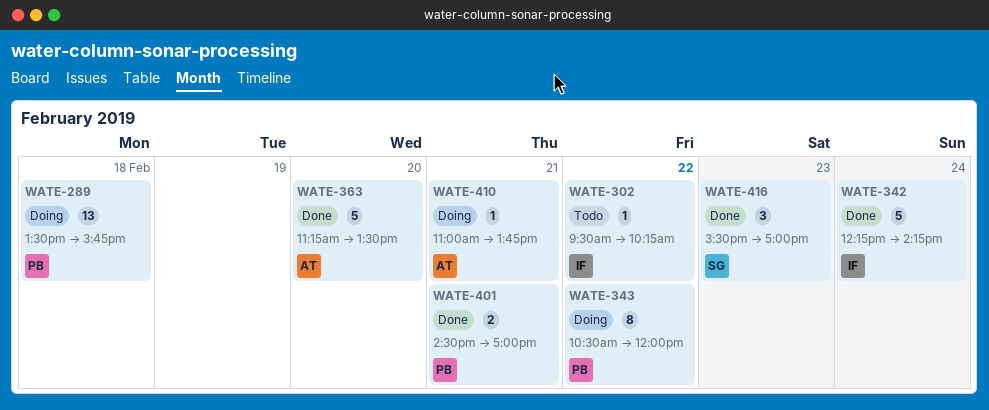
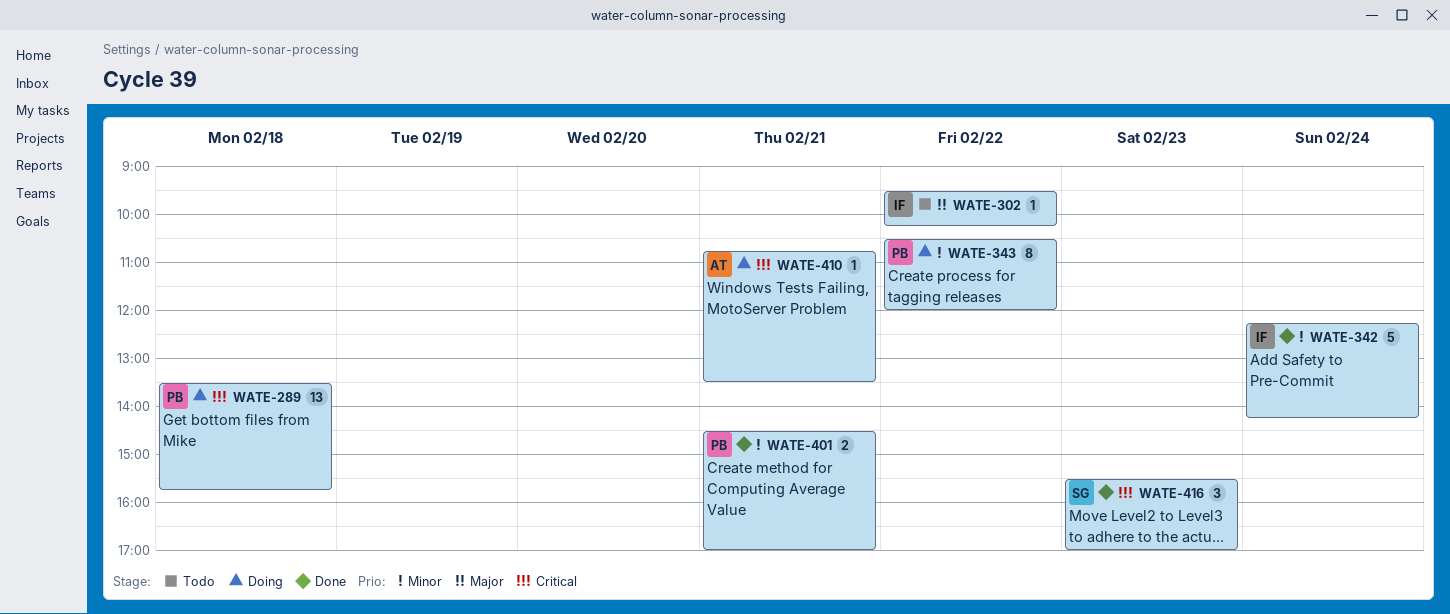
WATE-363: present -> none
WATE-410, begins: 11:00 -> 10:45
WATE-410, ends: 13:45 -> 13:30

